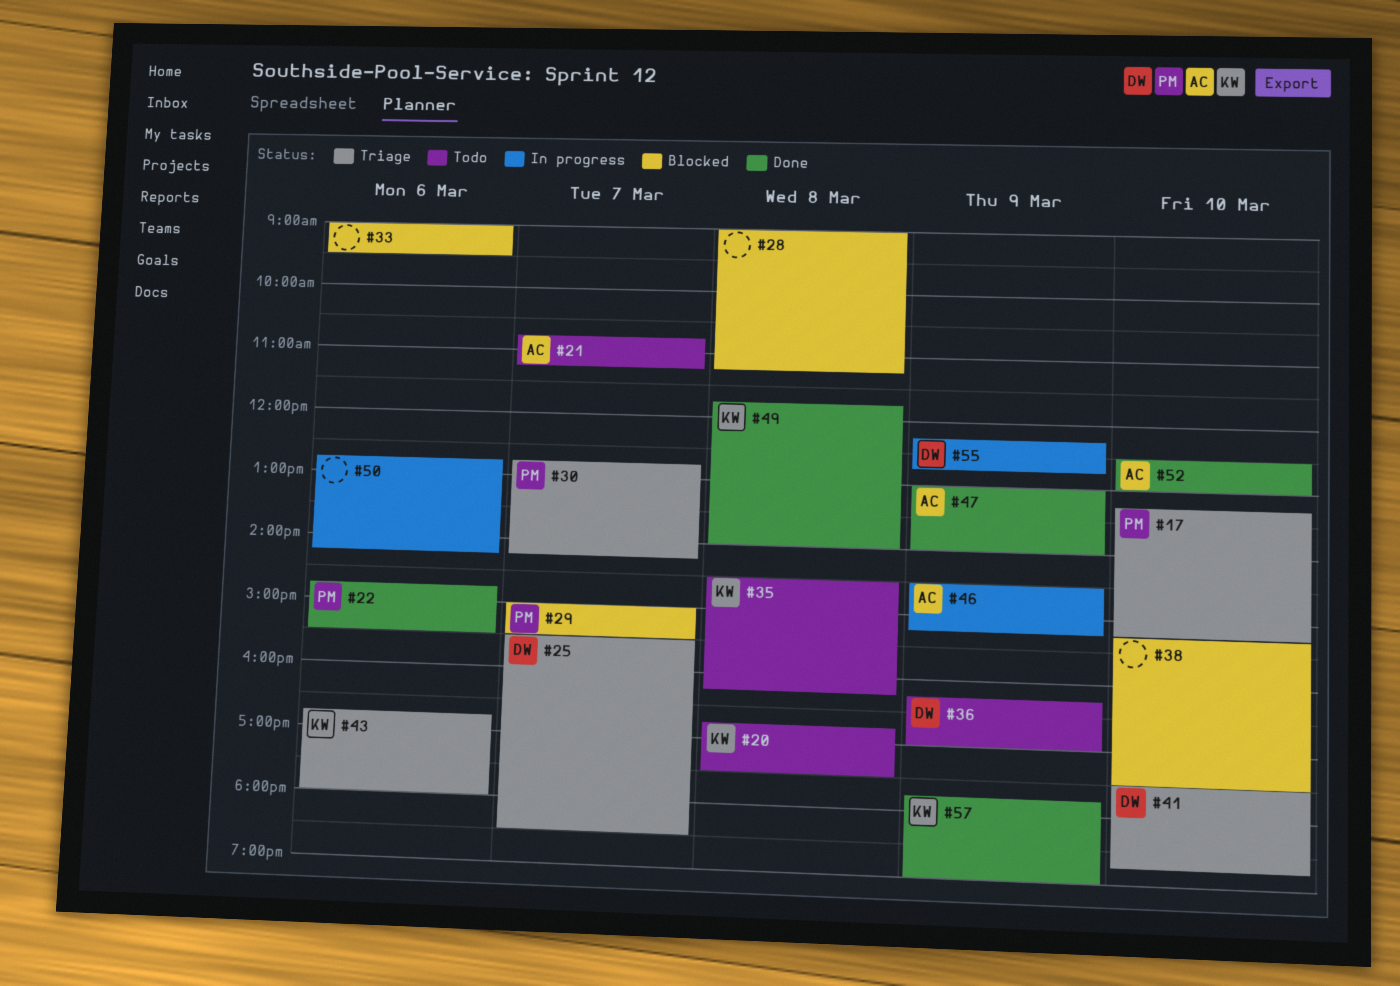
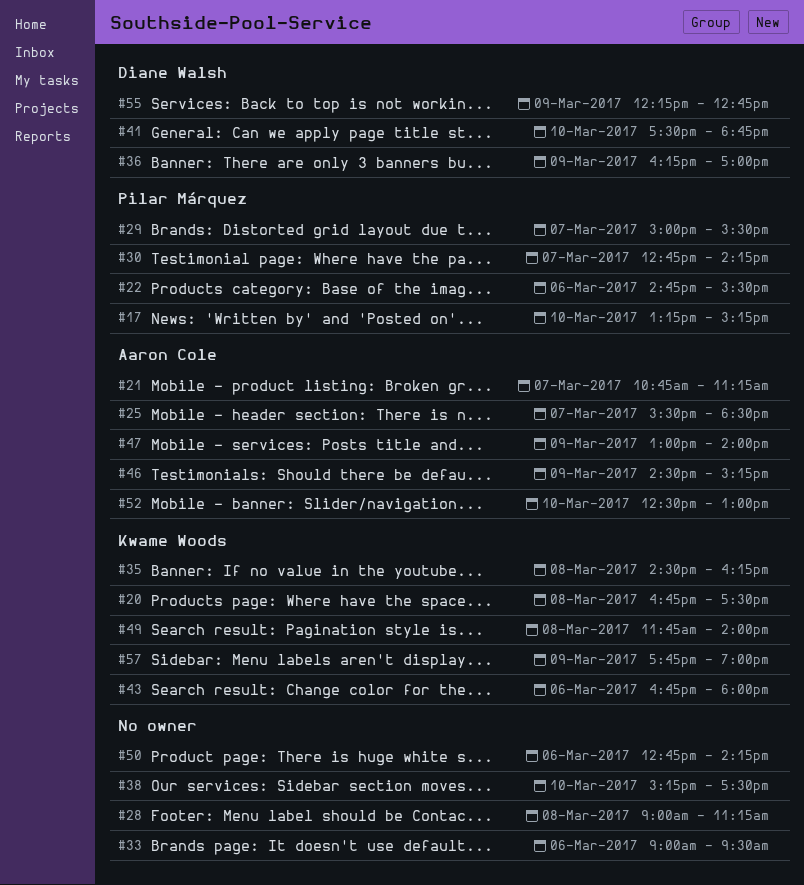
#25, owner: Diane Walsh -> Aaron Cole

